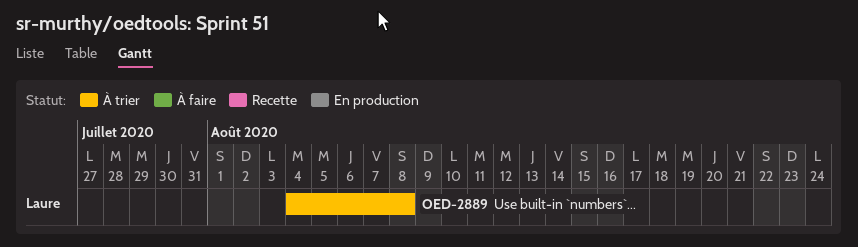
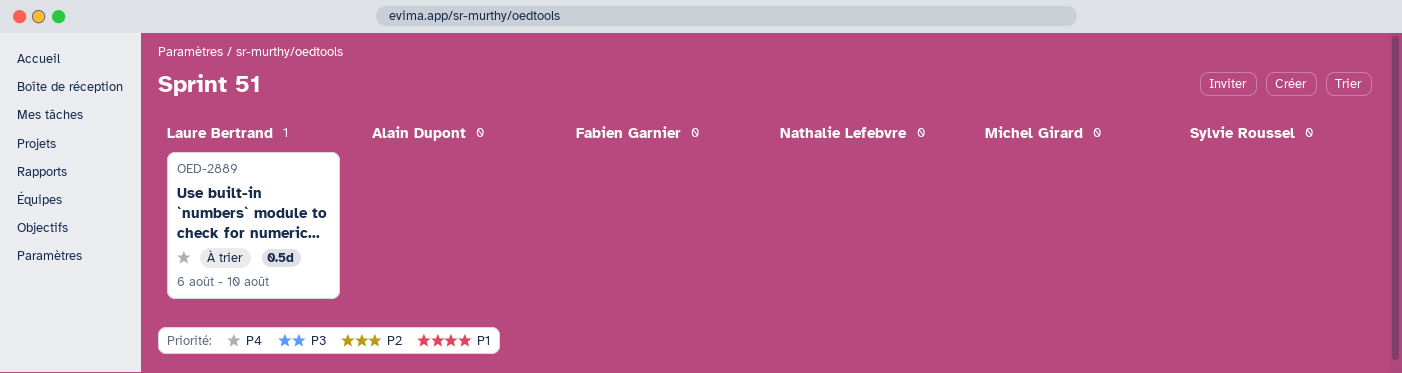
OED-2889, start: Aug 4 -> Aug 6
OED-2889, due: Aug 8 -> Aug 10

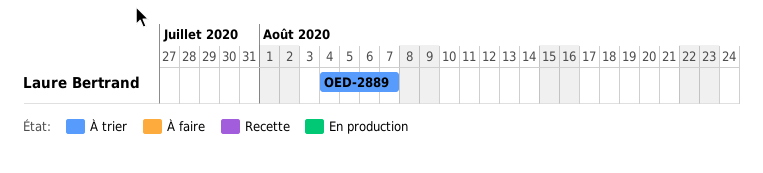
OED-2889, start: Aug 6 -> Aug 4
OED-2889, due: Aug 10 -> Aug 7

